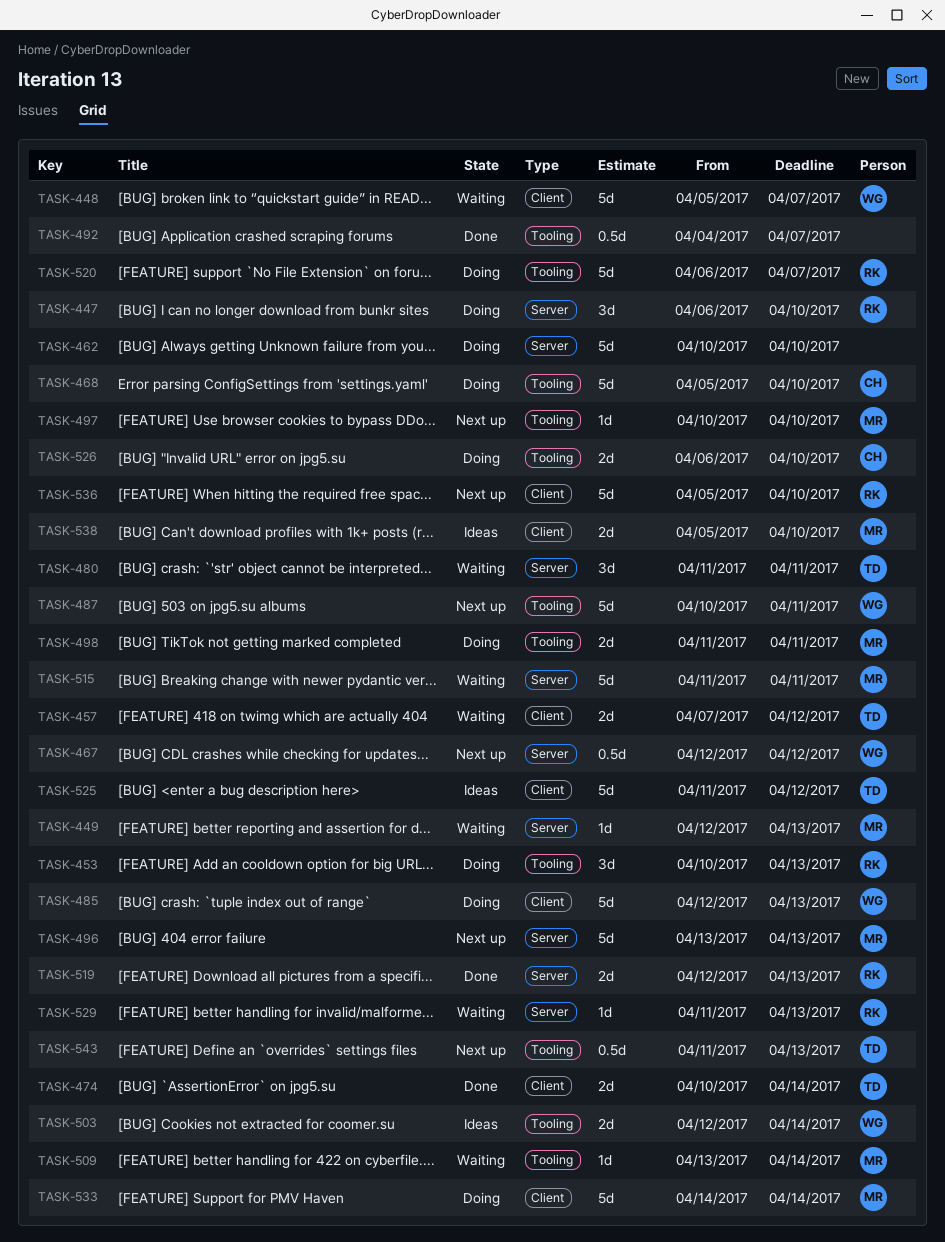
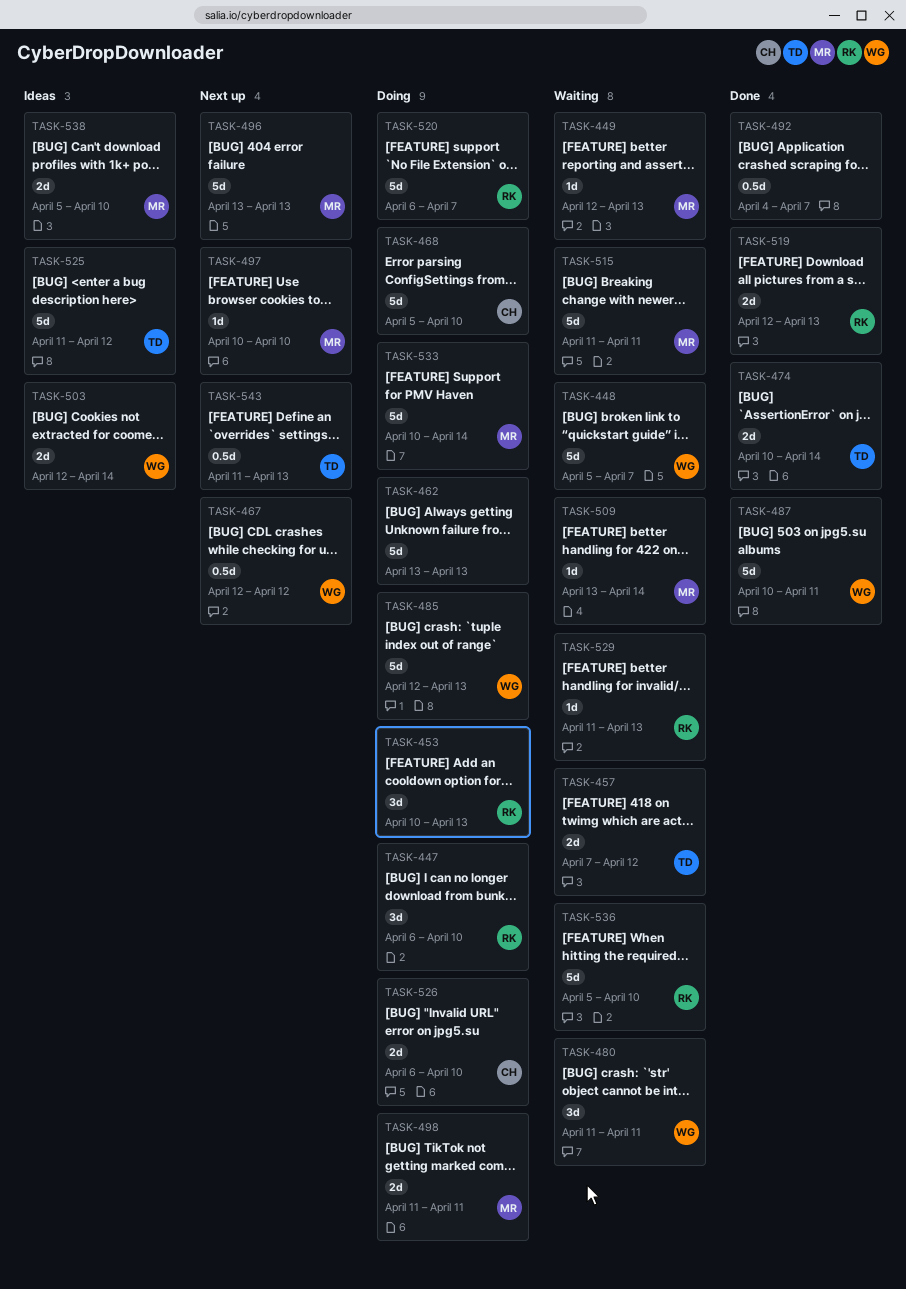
TASK-462, start: Apr 10 -> Apr 13
TASK-462, due: Apr 10 -> Apr 13
TASK-480, owner: TD -> WG
TASK-487, status: Next up -> Done
TASK-533, start: Apr 14 -> Apr 10
TASK-536, status: Next up -> Waiting

